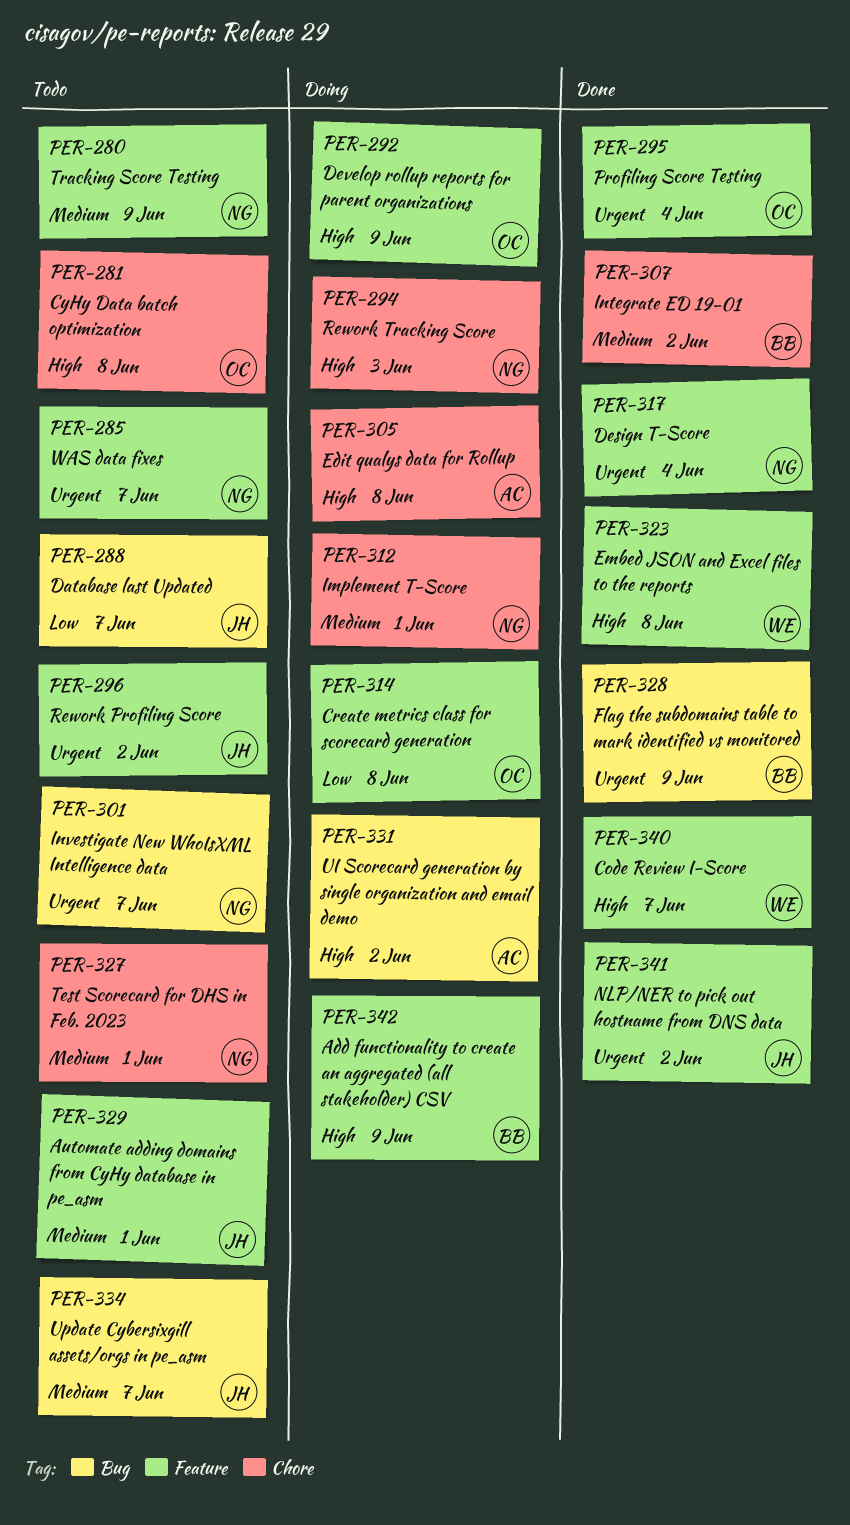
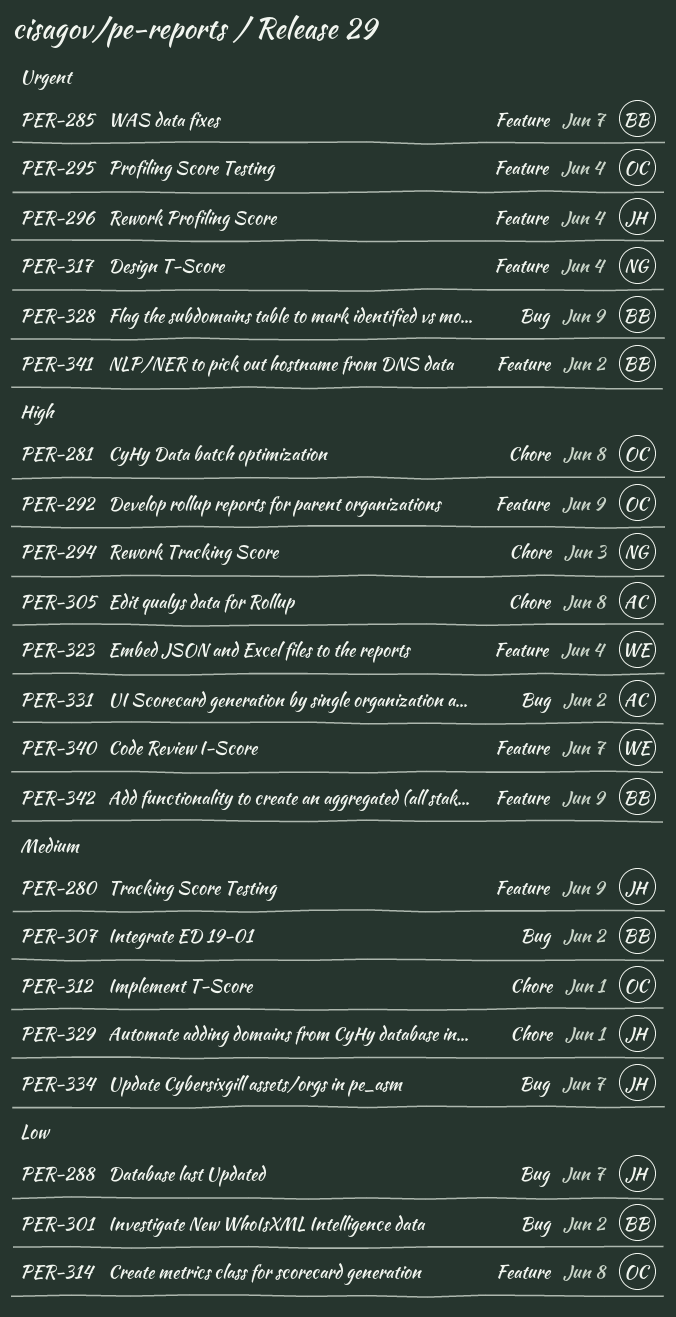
PER-280, owner: NG -> JH
PER-285, owner: NG -> BB
PER-296, due: Jun 2 -> Jun 4
PER-301, owner: NG -> BB
PER-301, priority: Urgent -> Low
PER-301, due: Jun 7 -> Jun 2
PER-307, label: Chore -> Bug
PER-312, owner: NG -> OC
PER-323, due: Jun 8 -> Jun 4
PER-327: present -> none
PER-329, label: Feature -> Chore
PER-341, owner: JH -> BB

